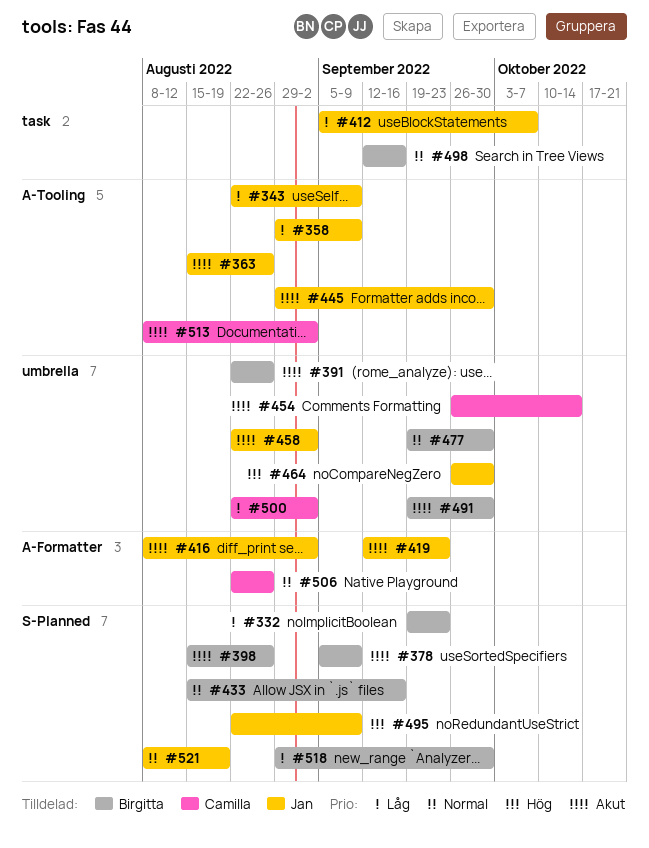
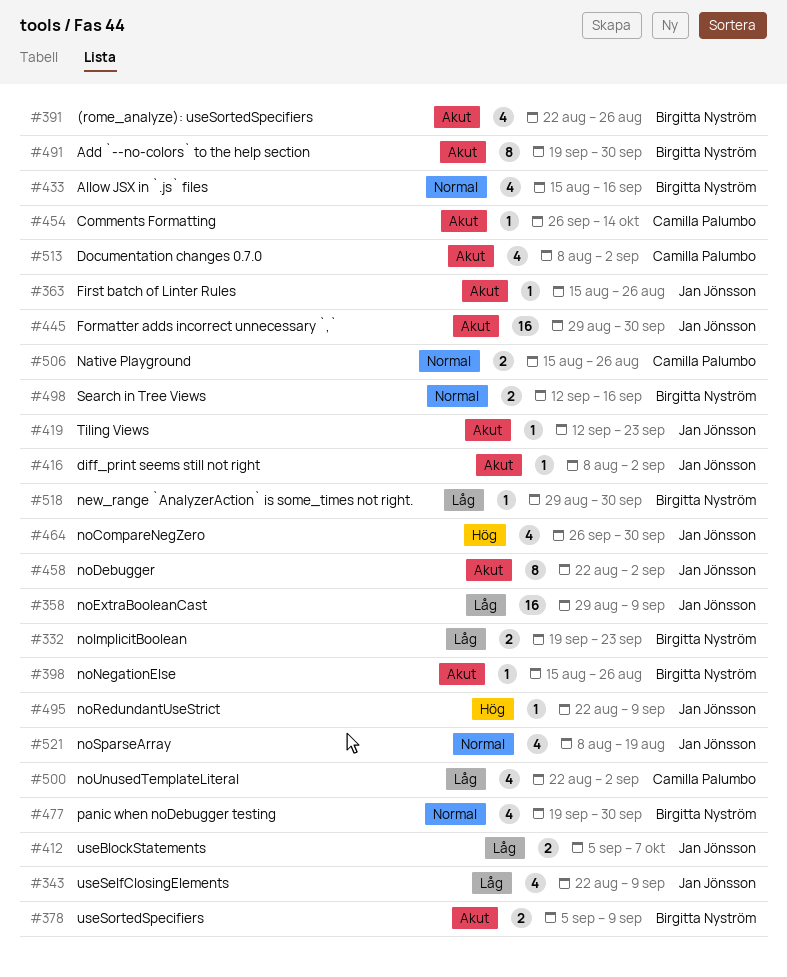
#506, start: Aug 22 -> Aug 15

